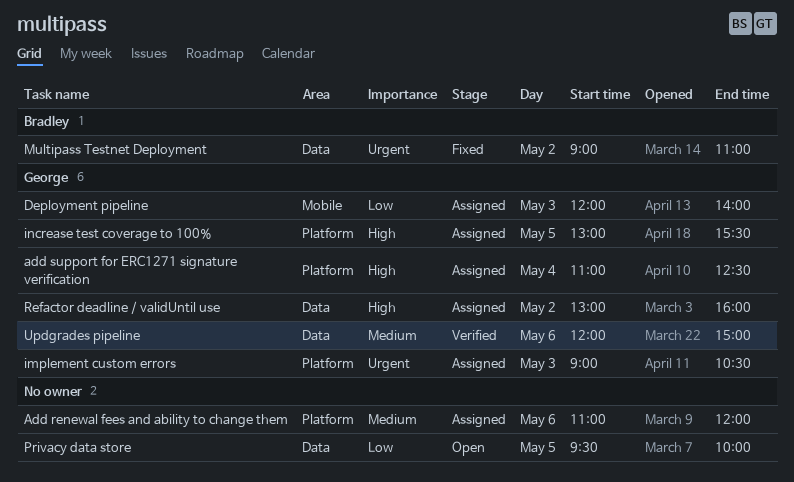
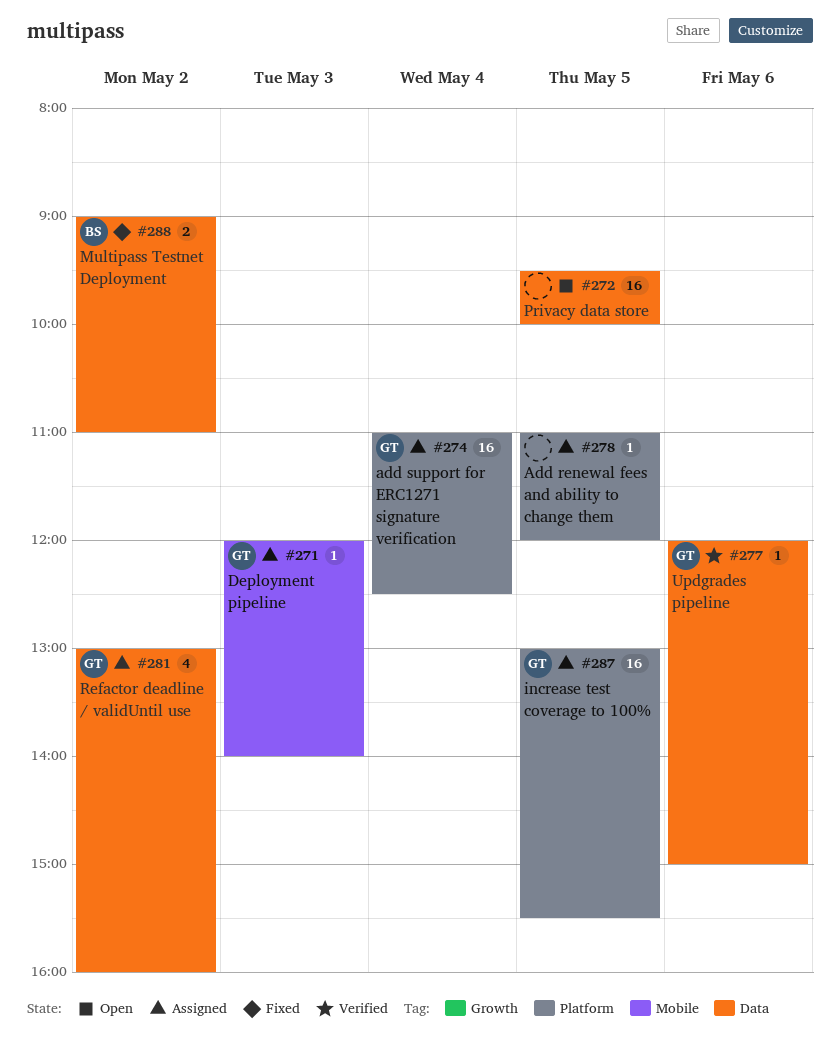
Add renewal fees and ability to change them, day: May 6 -> May 5
implement custom errors: present -> none

